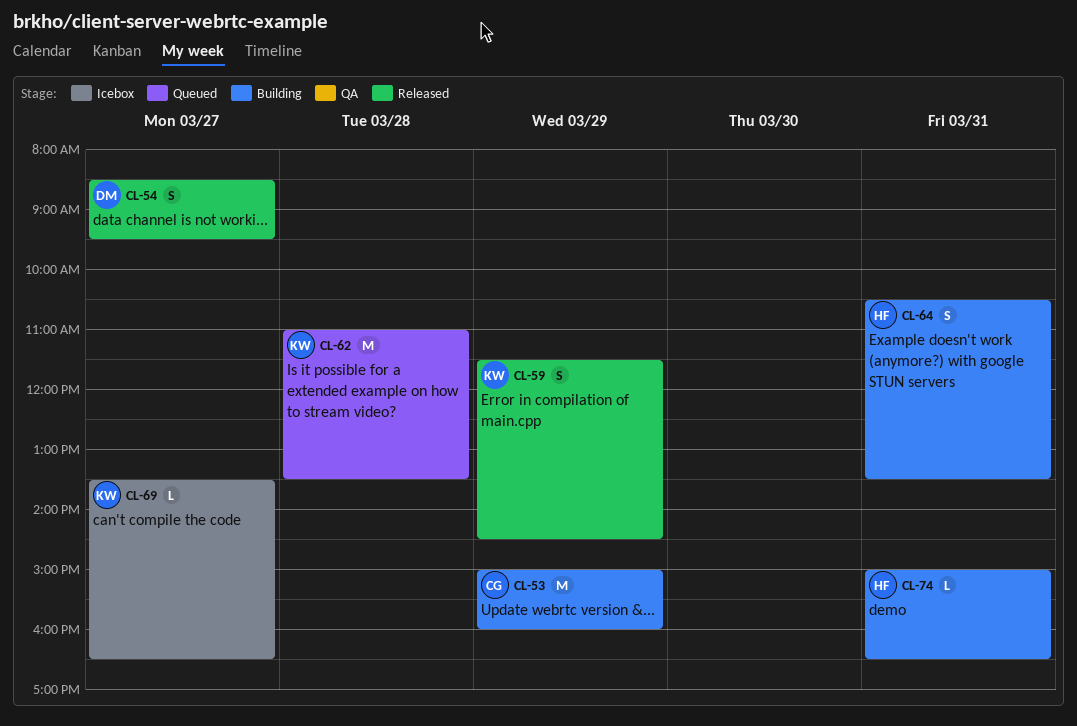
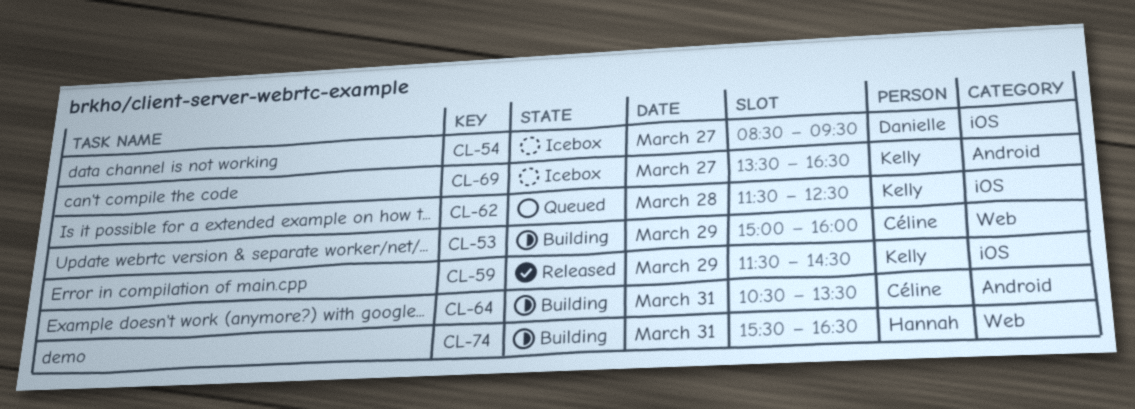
CL-54, status: Released -> Icebox
CL-62, begins: 11:00 -> 11:30
CL-62, ends: 13:30 -> 12:30
CL-64, owner: Hannah -> Céline
CL-74, begins: 15:00 -> 15:30

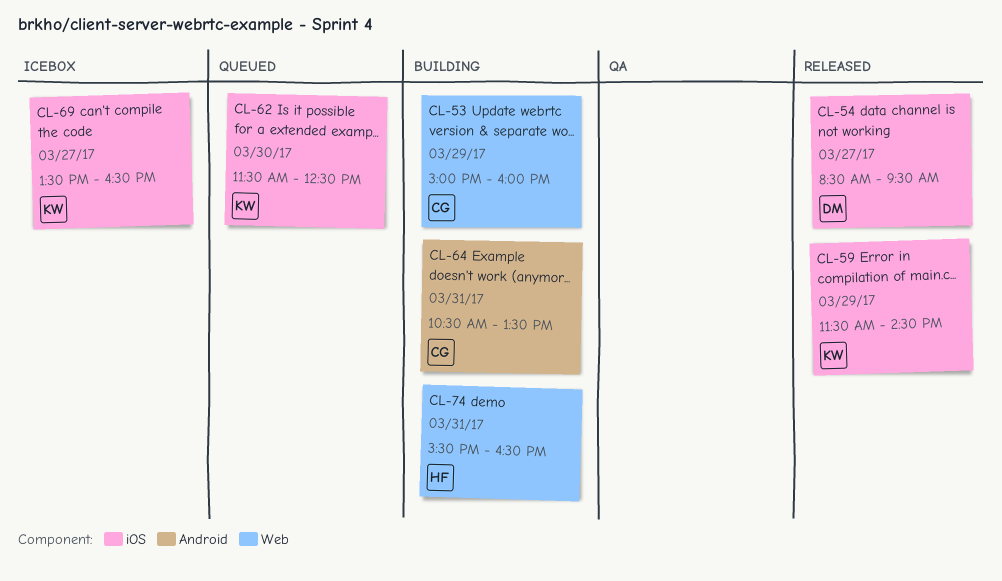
CL-54, status: Icebox -> Released
CL-62, day: Mar 28 -> Mar 30
CL-69, label: Android -> iOS

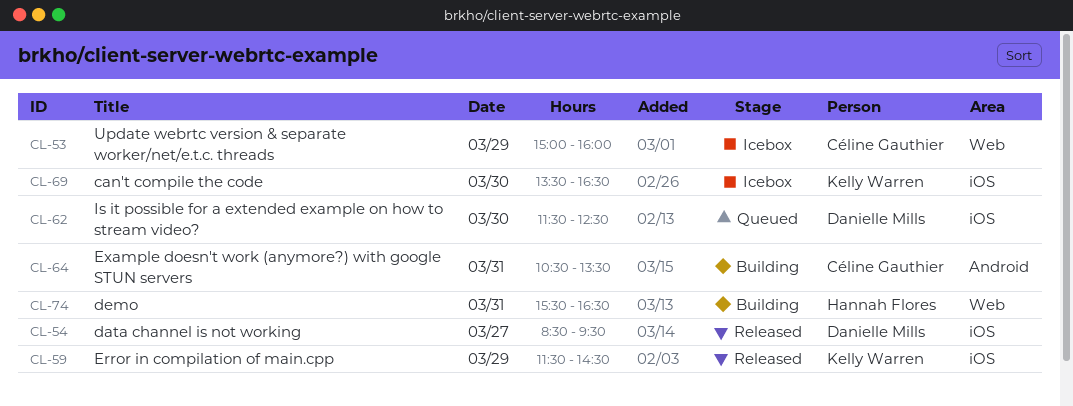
CL-53, status: Building -> Icebox
CL-62, owner: Kelly Warren -> Danielle Mills
CL-69, day: Mar 27 -> Mar 30

